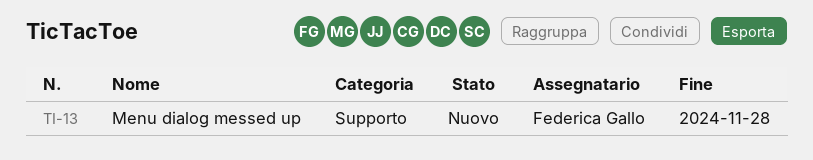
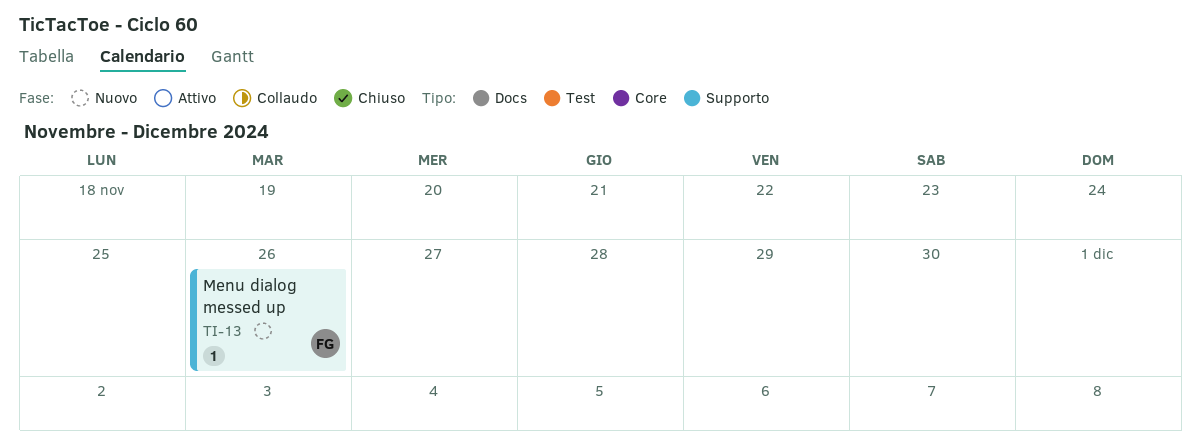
TI-13, due: Nov 28 -> Nov 26

